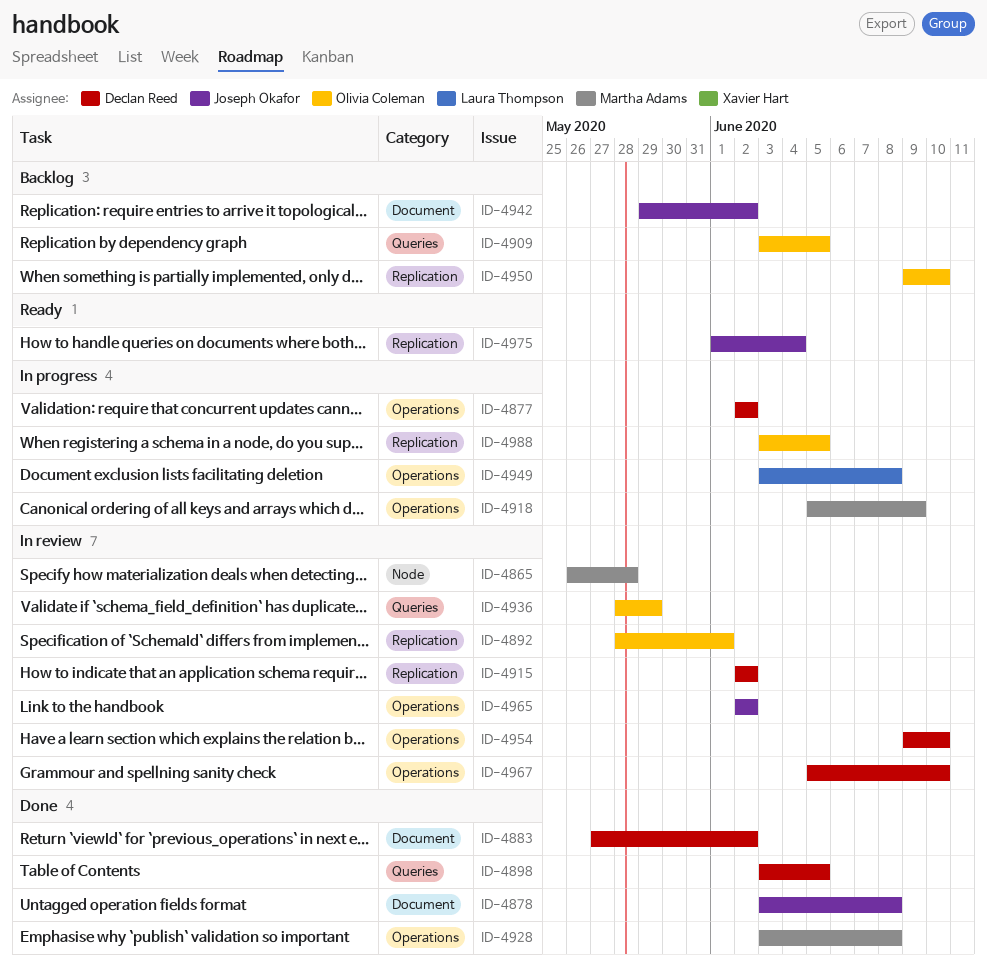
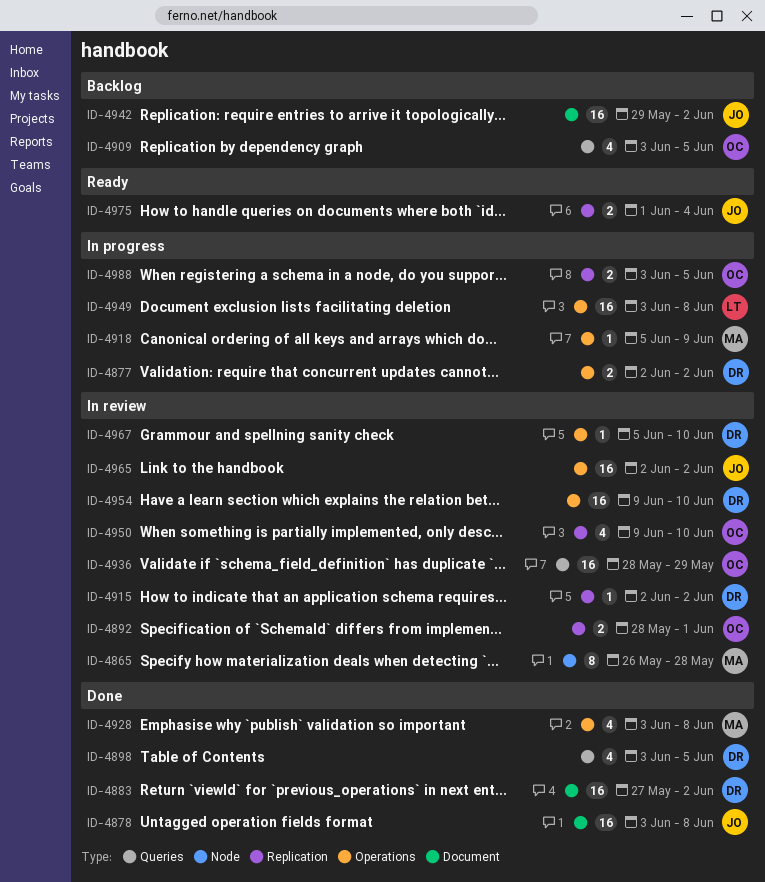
ID-4950, status: Backlog -> In review

